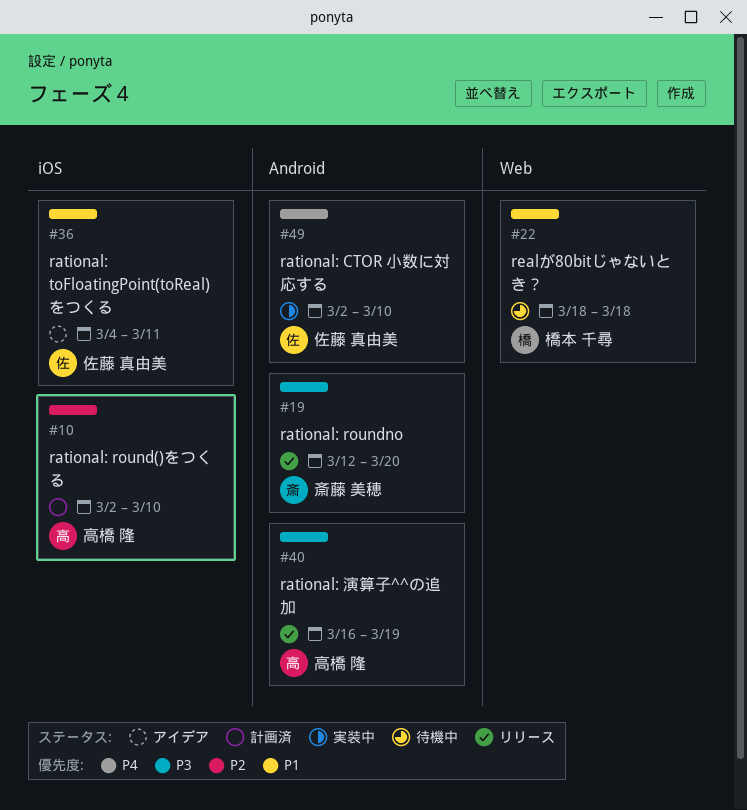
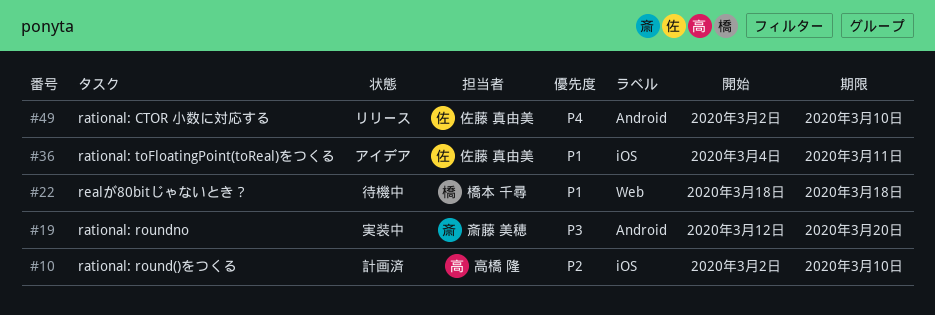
#19, status: リリース -> 実装中
#40: present -> none
#49, status: 実装中 -> リリース

